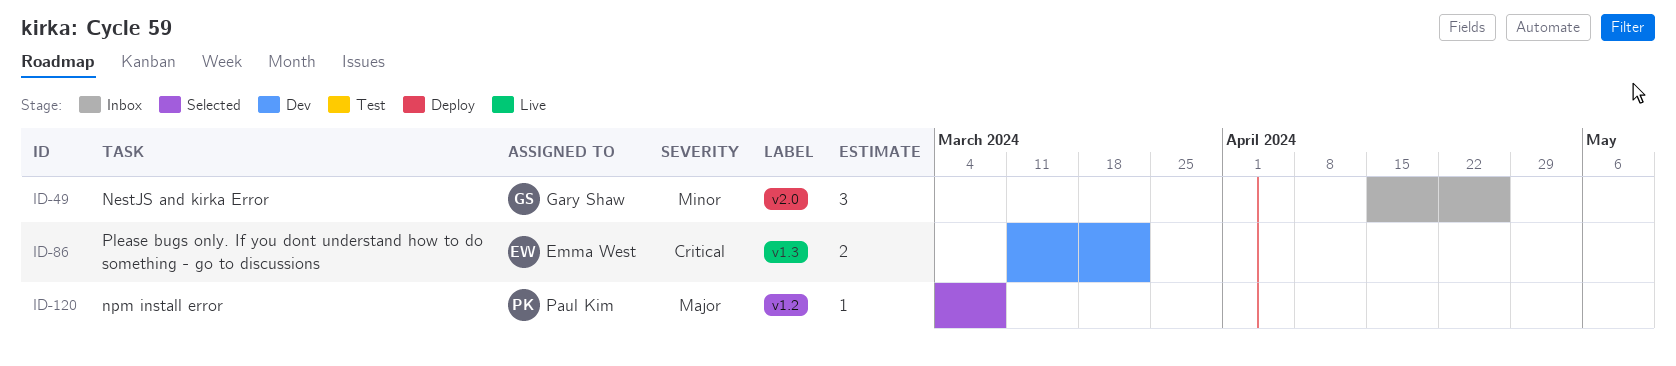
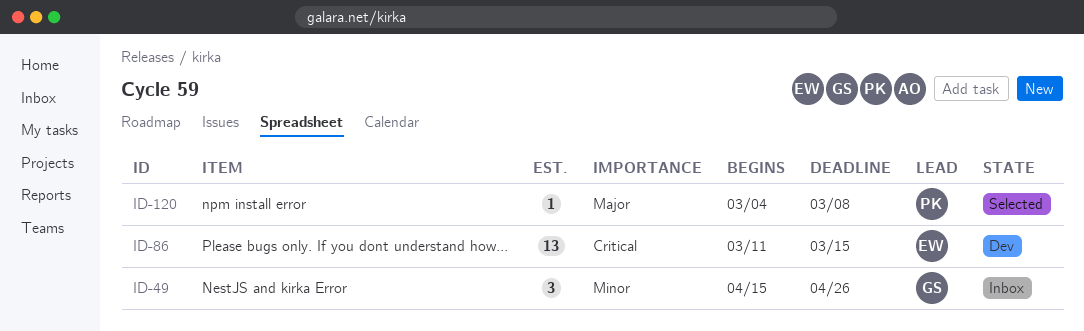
ID-86, estimate: 2 -> 13
ID-86, due: Mar 22 -> Mar 15

